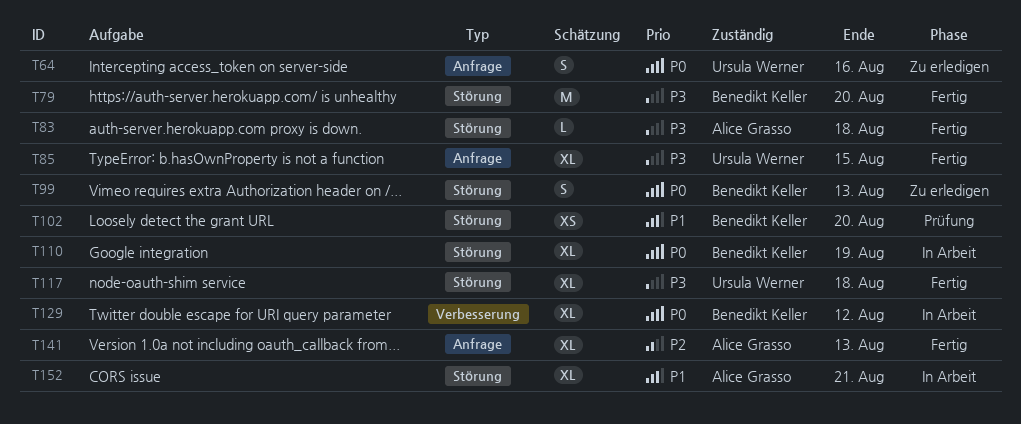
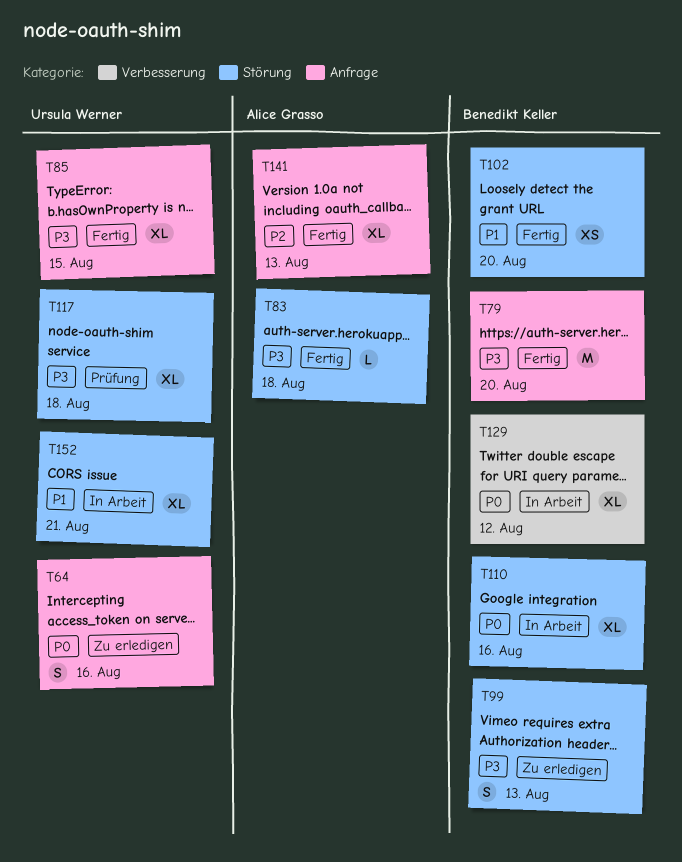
T79, label: Störung -> Anfrage
T99, priority: P0 -> P3
T102, status: Prüfung -> Fertig
T110, due: Aug 19 -> Aug 16
T117, status: Fertig -> Prüfung
T152, owner: Alice Grasso -> Ursula Werner

